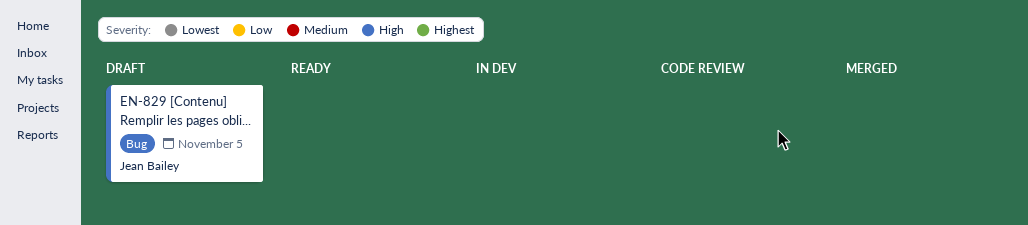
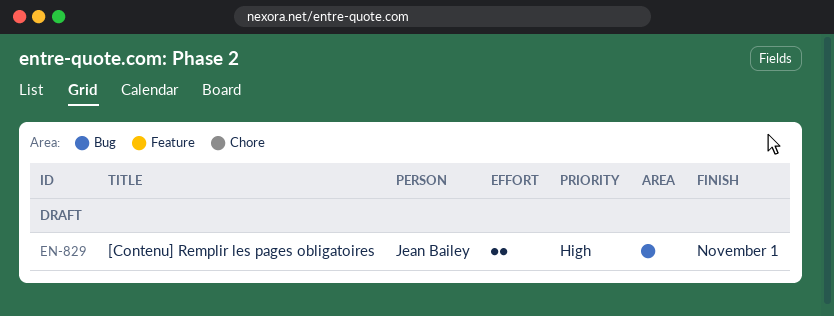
EN-829, due: Nov 5 -> Nov 1

